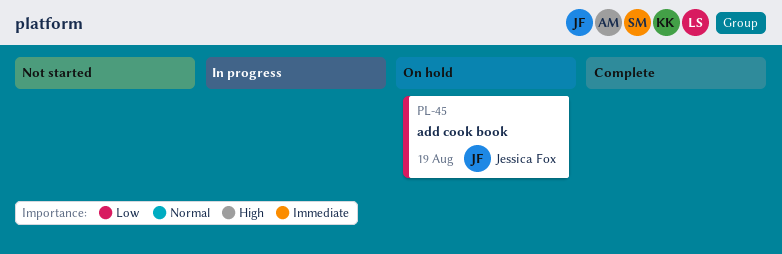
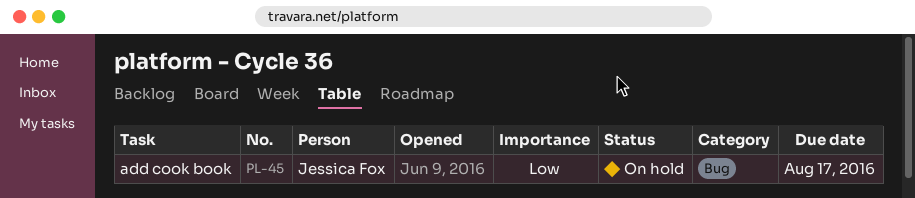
PL-45, due: Aug 19 -> Aug 17

